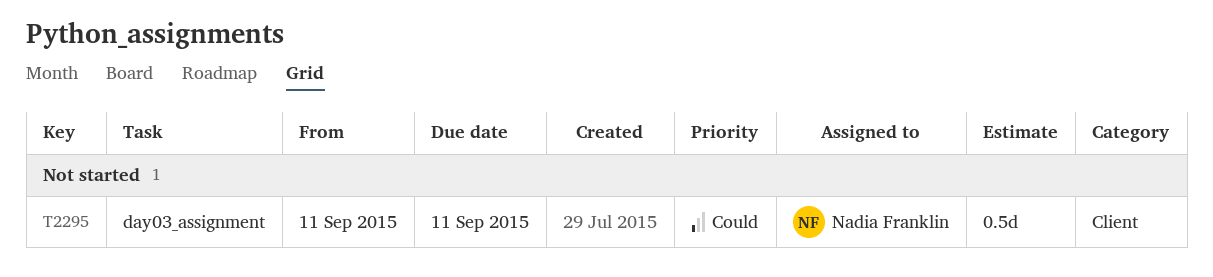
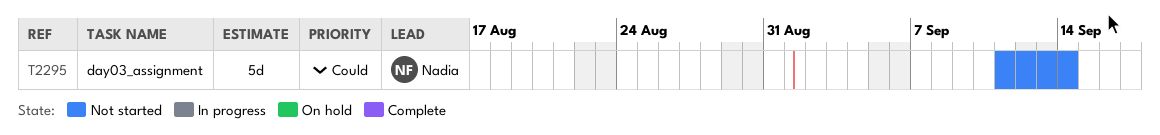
T2295, estimate: 0.5d -> 5d
T2295, due: Sep 11 -> Sep 14

